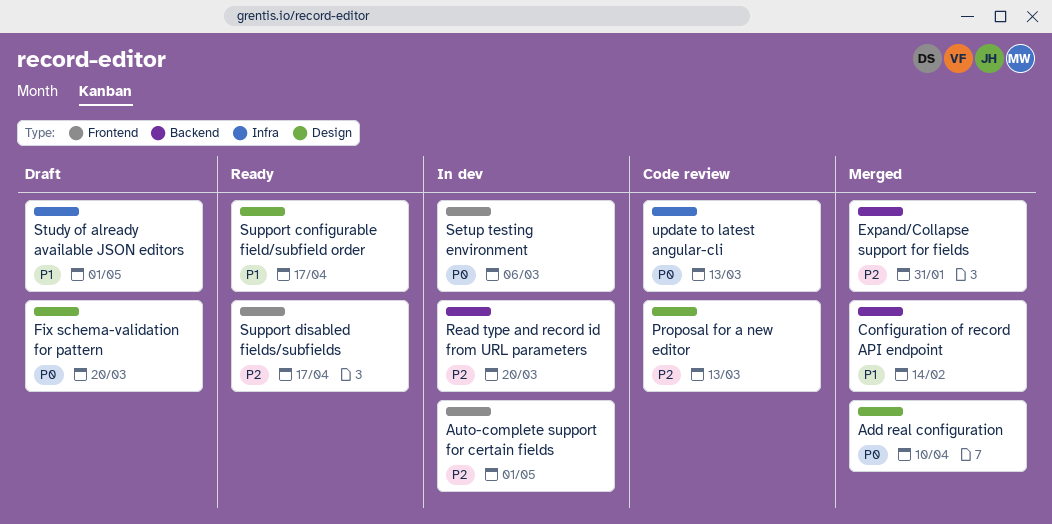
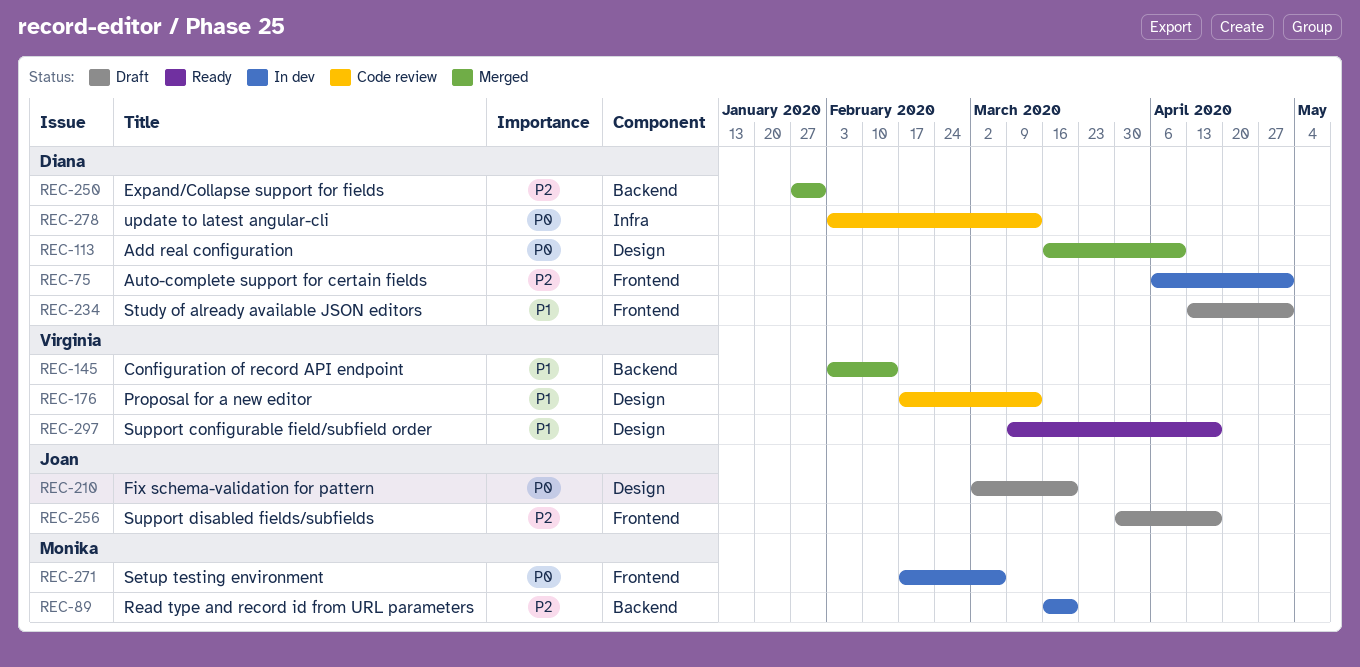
Proposal for a new editor, priority: P2 -> P1
Study of already available JSON editors, label: Infra -> Frontend
Support disabled fields/subfields, status: Ready -> Draft

